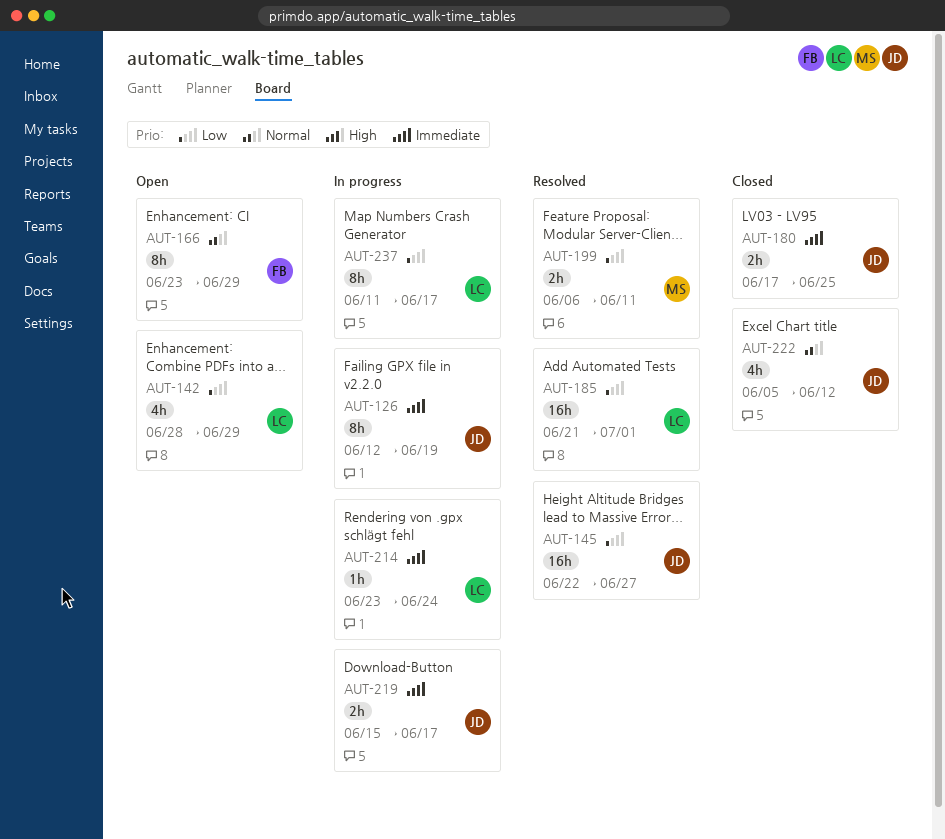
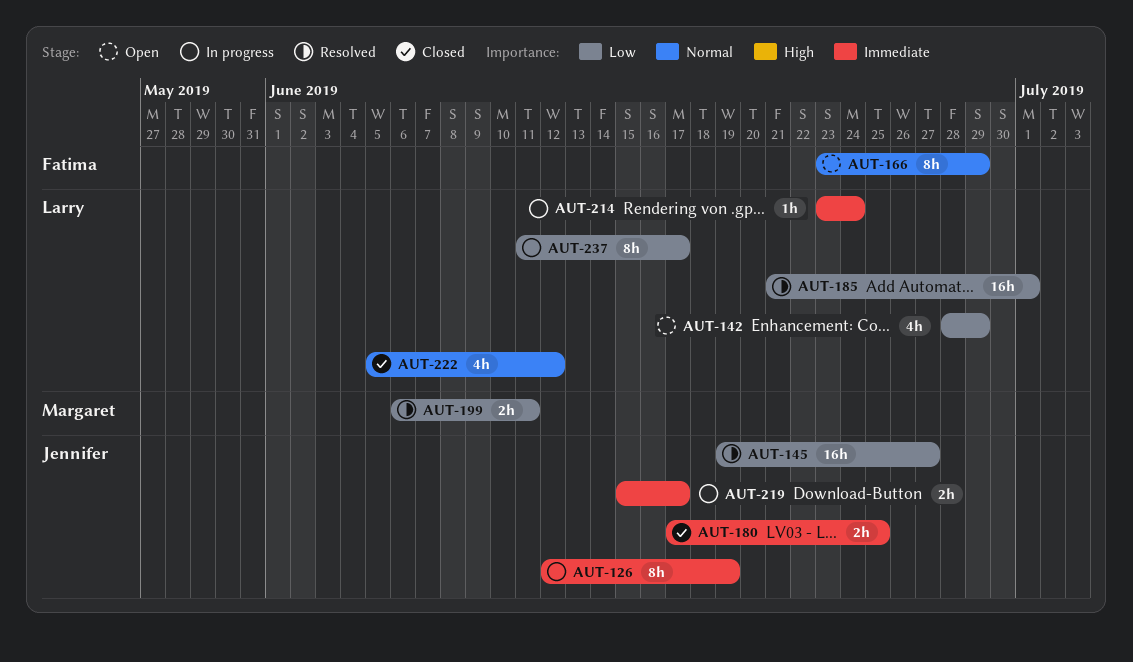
AUT-145, start: Jun 22 -> Jun 19
AUT-222, owner: Jennifer -> Larry

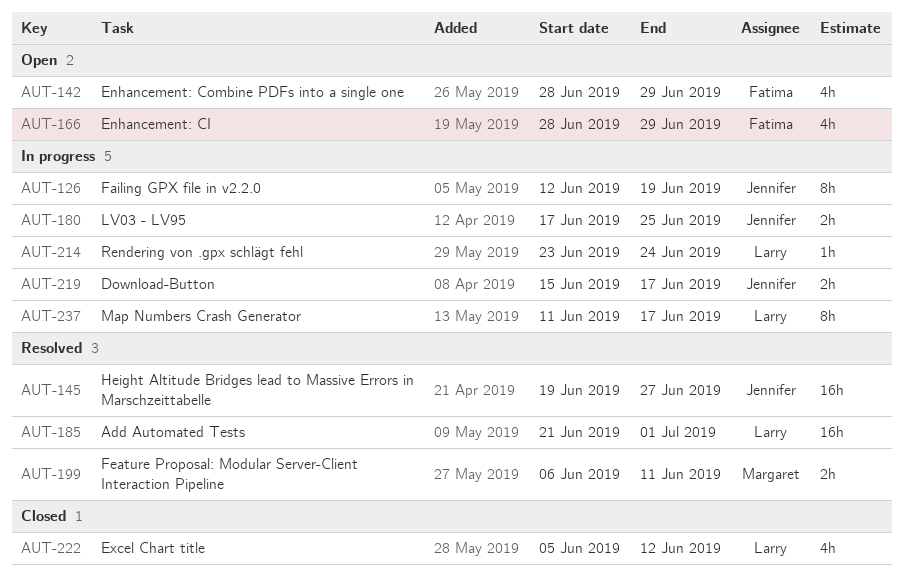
AUT-142, owner: Larry -> Fatima
AUT-166, estimate: 8h -> 4h
AUT-166, start: Jun 23 -> Jun 28
AUT-180, status: Closed -> In progress

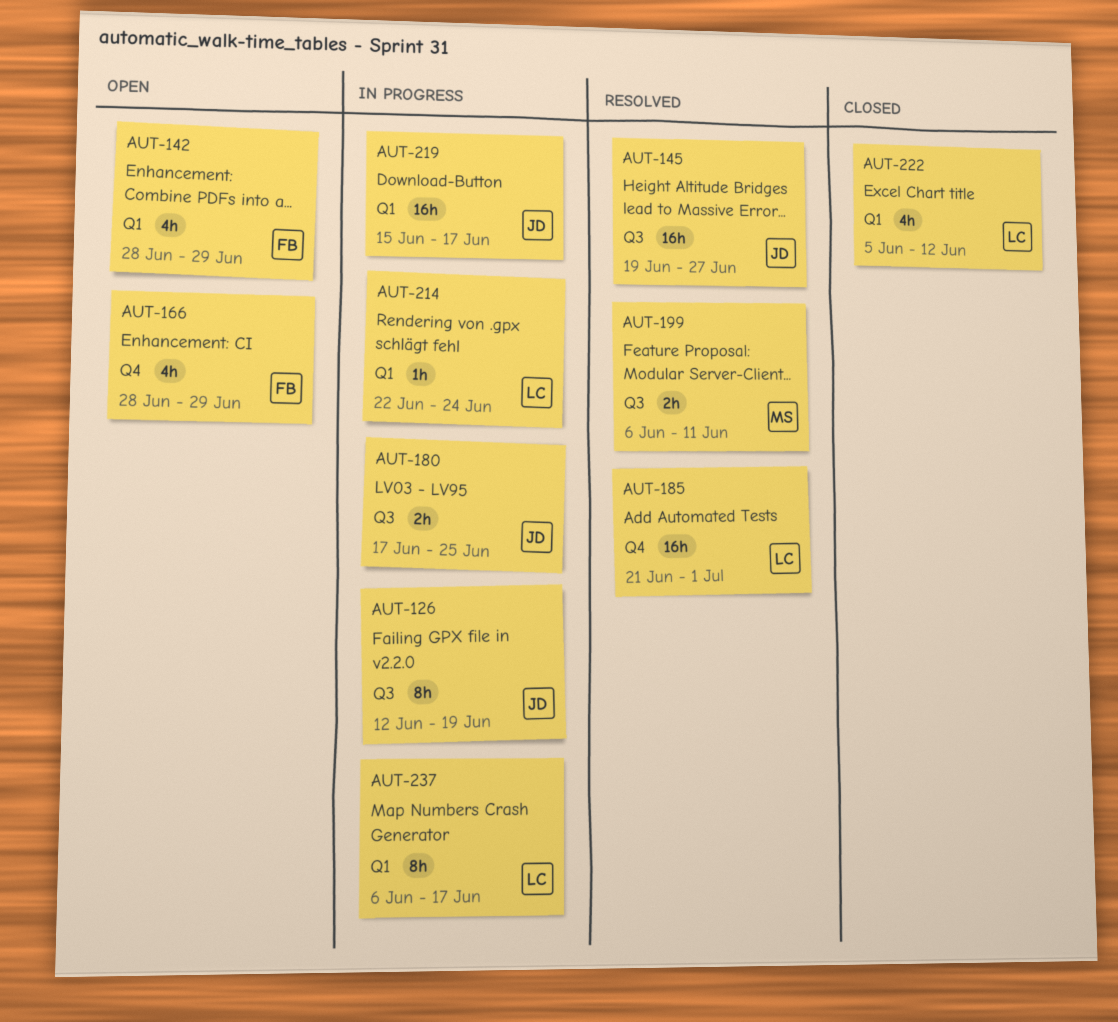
AUT-214, start: Jun 23 -> Jun 22
AUT-219, estimate: 2h -> 16h
AUT-237, start: Jun 11 -> Jun 6

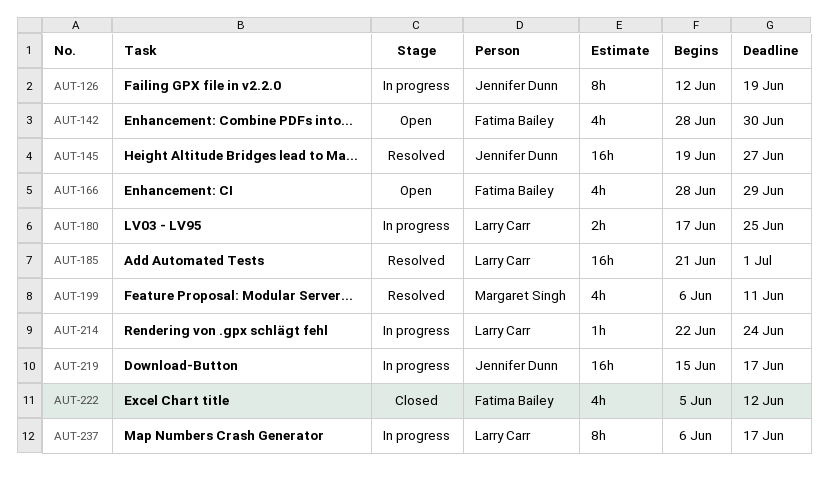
AUT-142, due: Jun 29 -> Jun 30
AUT-180, owner: Jennifer Dunn -> Larry Carr
AUT-199, estimate: 2h -> 4h
AUT-222, owner: Larry Carr -> Fatima Bailey

